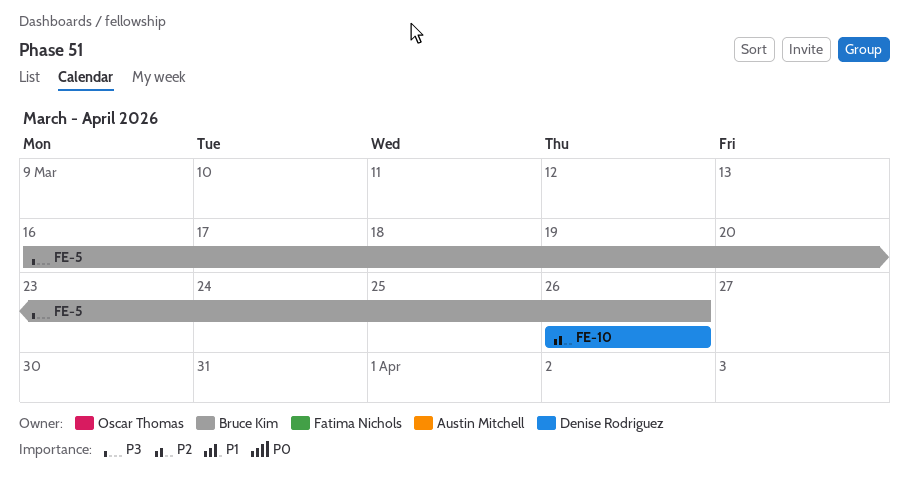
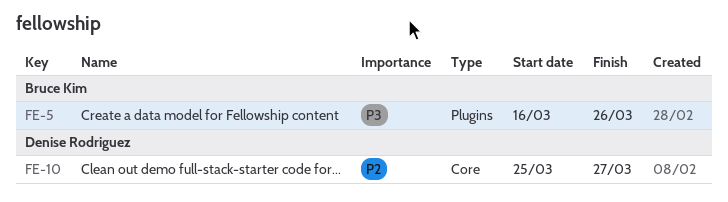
FE-10, start: Mar 26 -> Mar 25
FE-10, due: Mar 26 -> Mar 27

